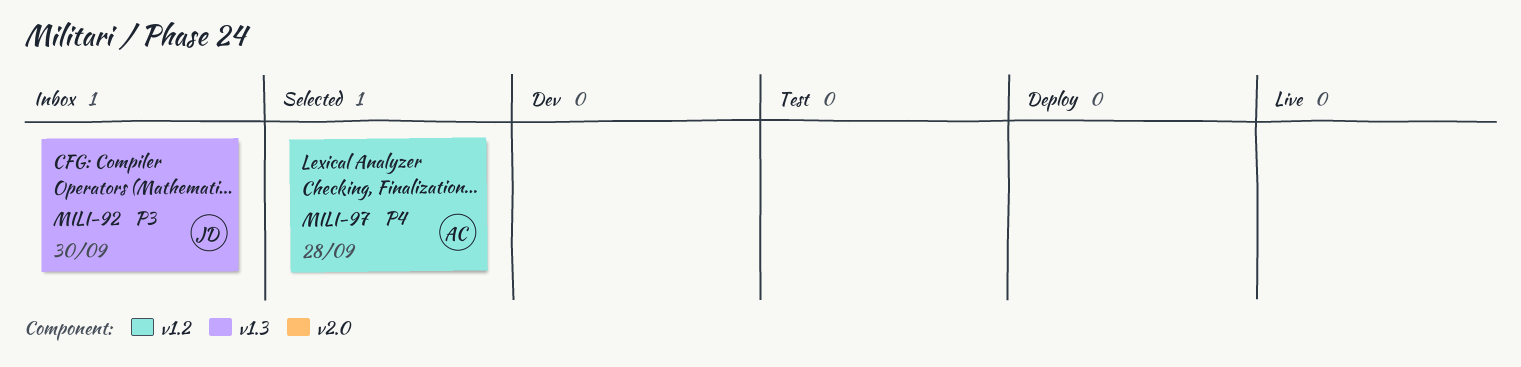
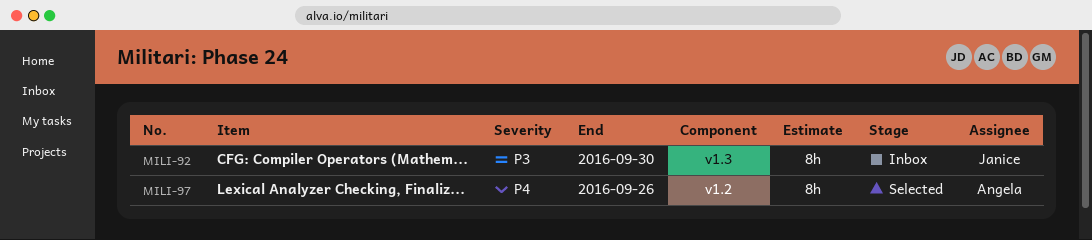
MILI-97, due: Sep 28 -> Sep 26

